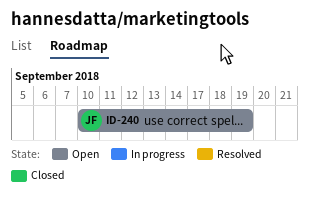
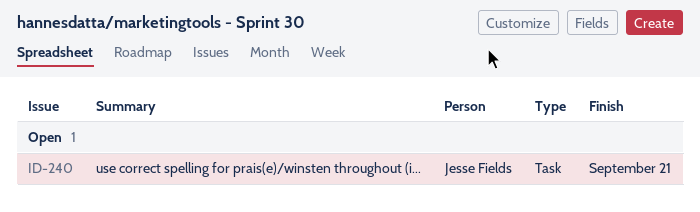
ID-240, due: Sep 19 -> Sep 21

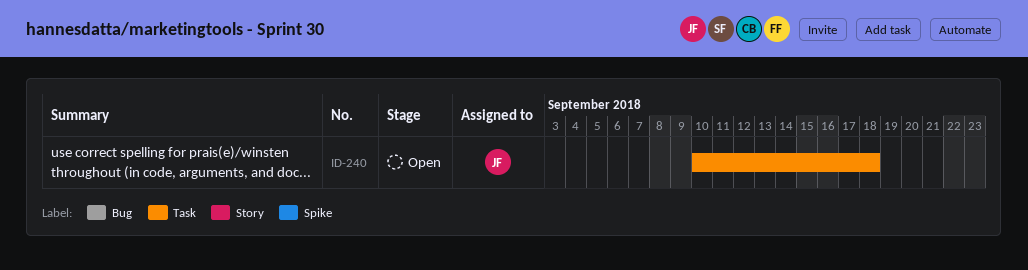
ID-240, due: Sep 21 -> Sep 18

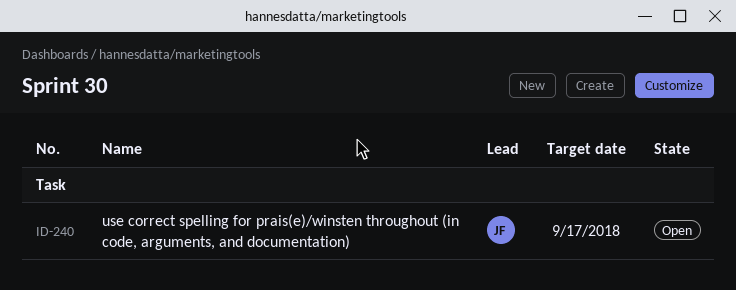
ID-240, due: Sep 18 -> Sep 17

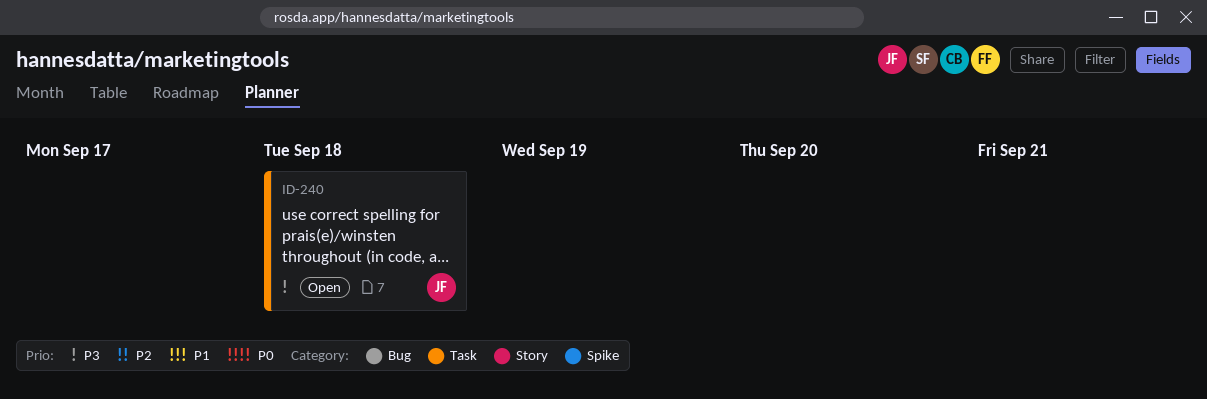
ID-240, due: Sep 17 -> Sep 18

